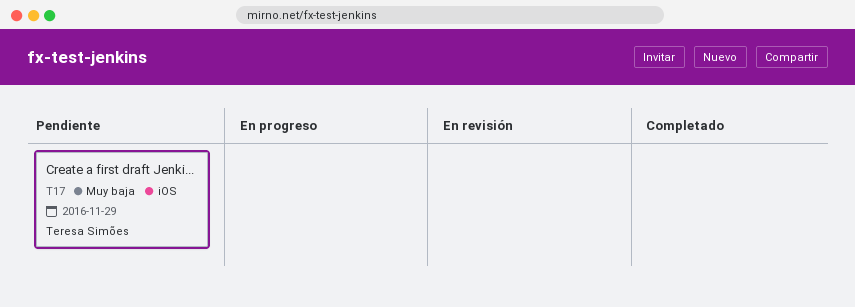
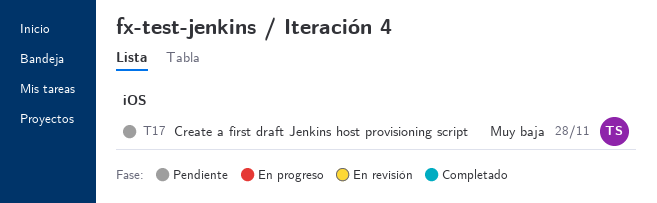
T17, due: Nov 29 -> Nov 28

